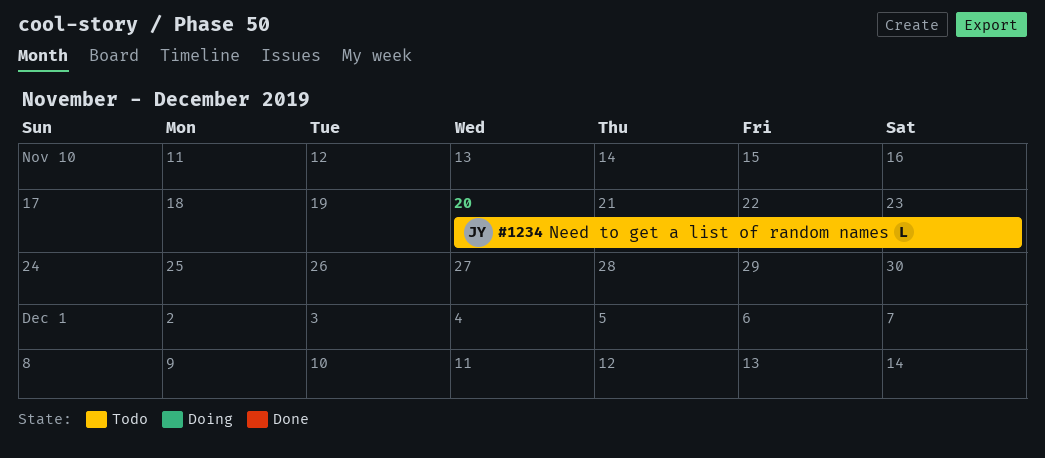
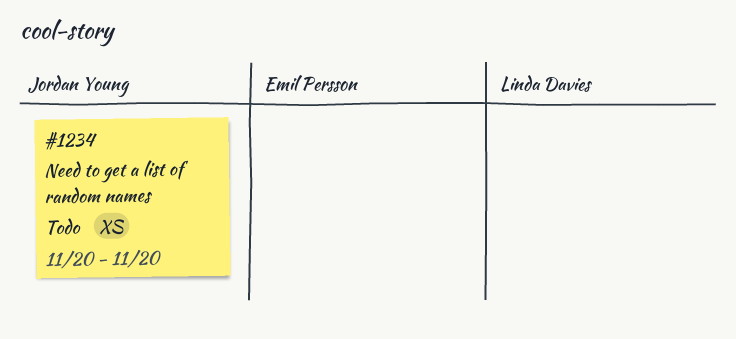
#1234, estimate: L -> XS
#1234, due: Nov 23 -> Nov 20

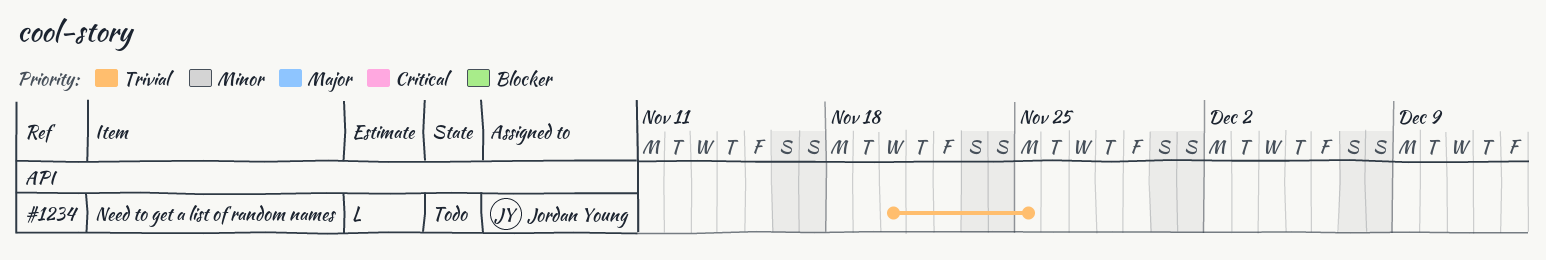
#1234, estimate: XS -> L
#1234, due: Nov 20 -> Nov 25

